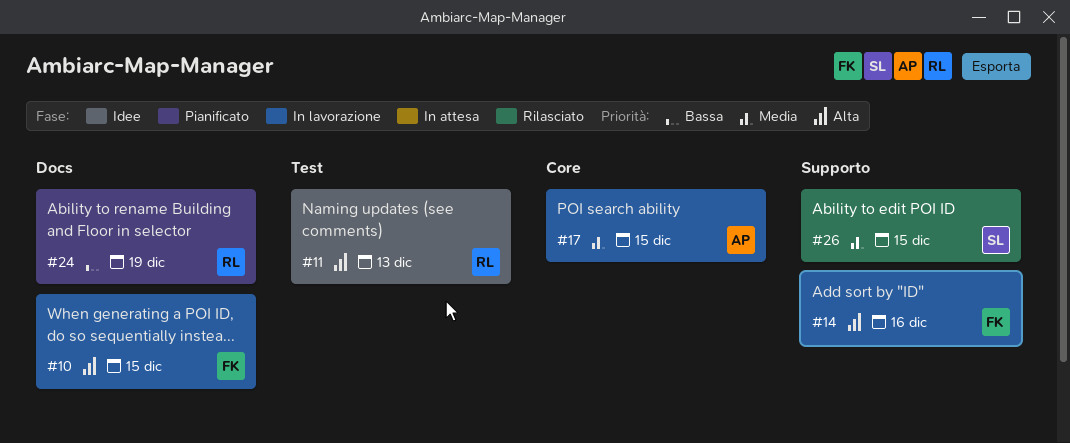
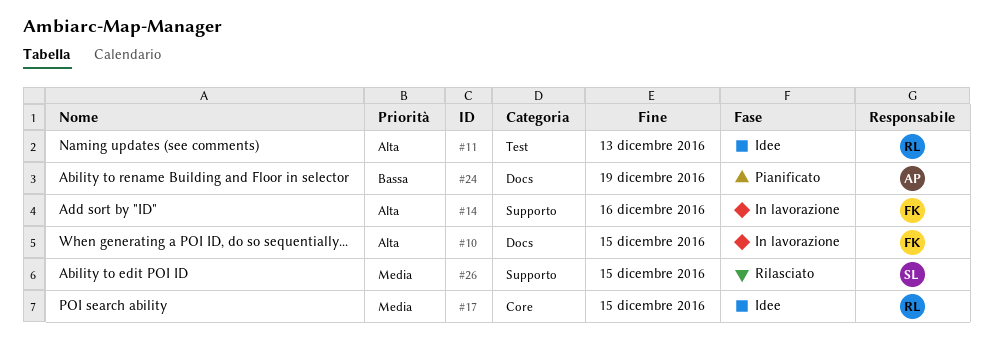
#17, status: In lavorazione -> Idee
#17, owner: AP -> RL
#24, owner: RL -> AP

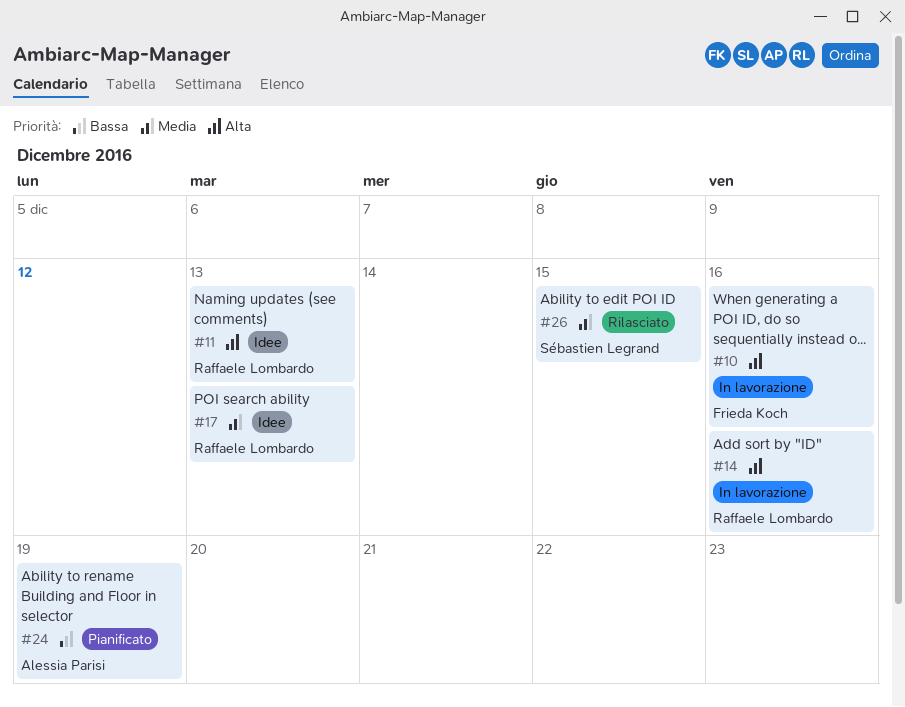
#10, due: Dec 15 -> Dec 16
#14, owner: Frieda Koch -> Raffaele Lombardo
#17, due: Dec 15 -> Dec 13

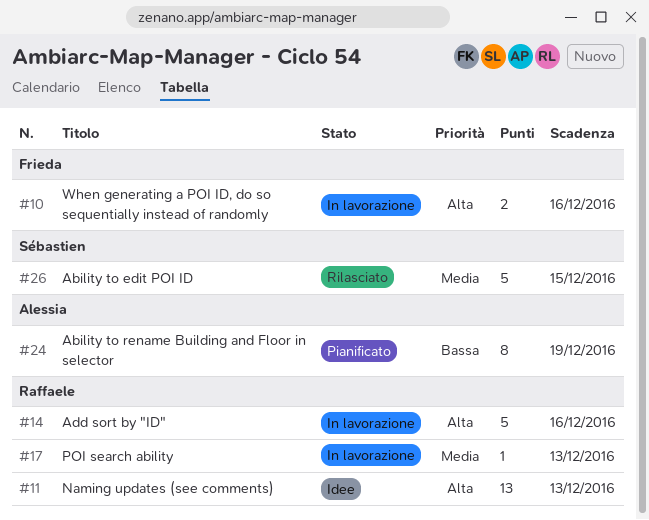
#17, status: Idee -> In lavorazione

